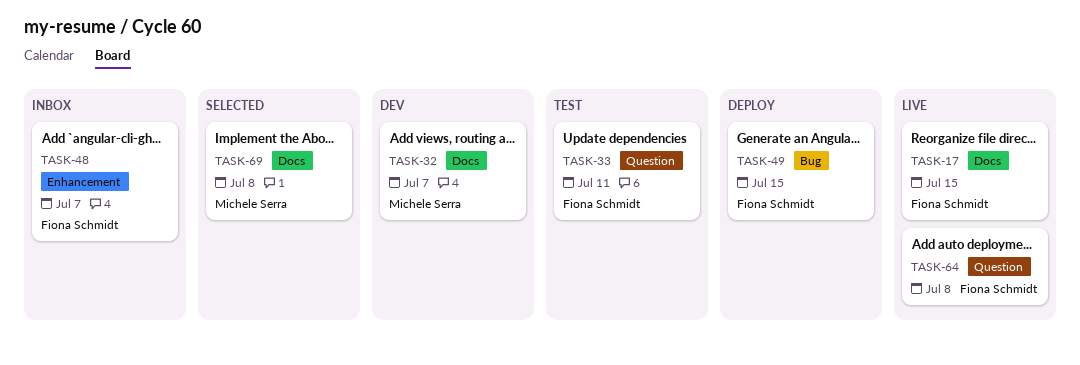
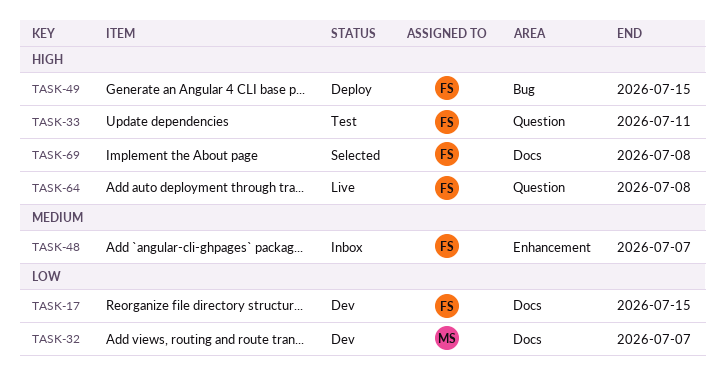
TASK-17, status: Live -> Dev
TASK-69, owner: Michele Serra -> Fiona Schmidt

